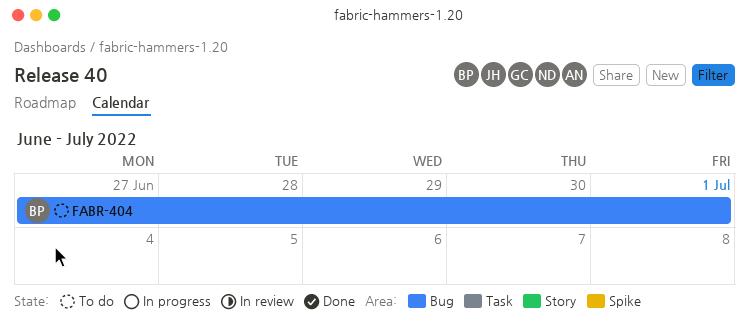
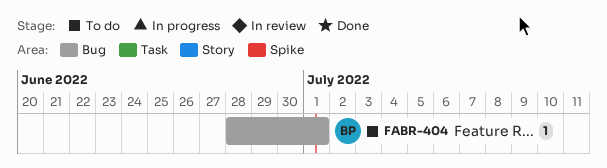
FABR-404, start: Jun 27 -> Jun 28

